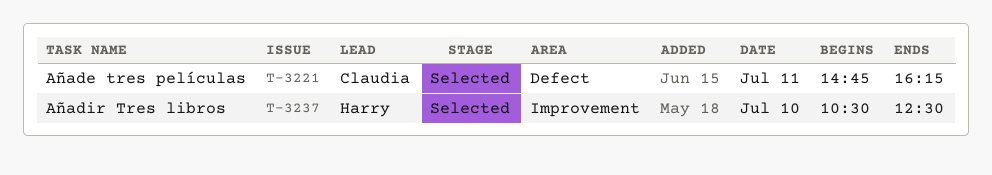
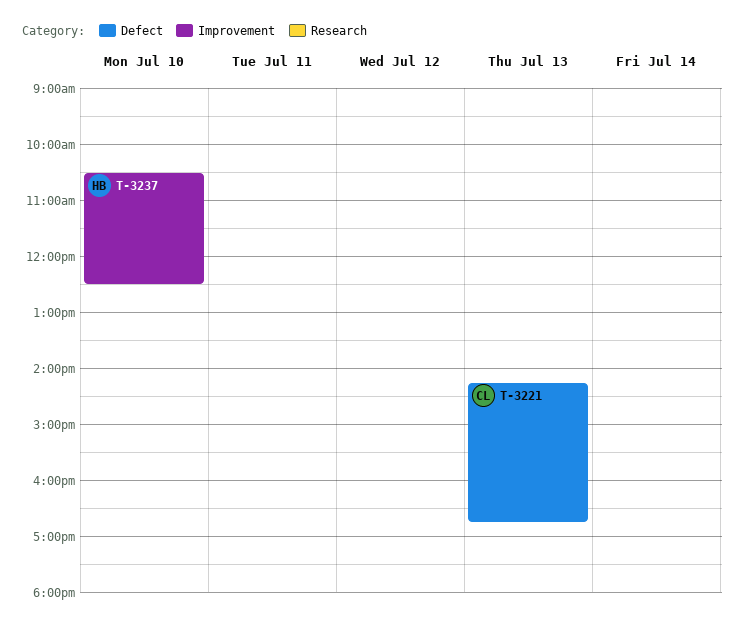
T-3221, day: Jul 11 -> Jul 13
T-3221, begins: 14:45 -> 14:15
T-3221, ends: 16:15 -> 16:45

